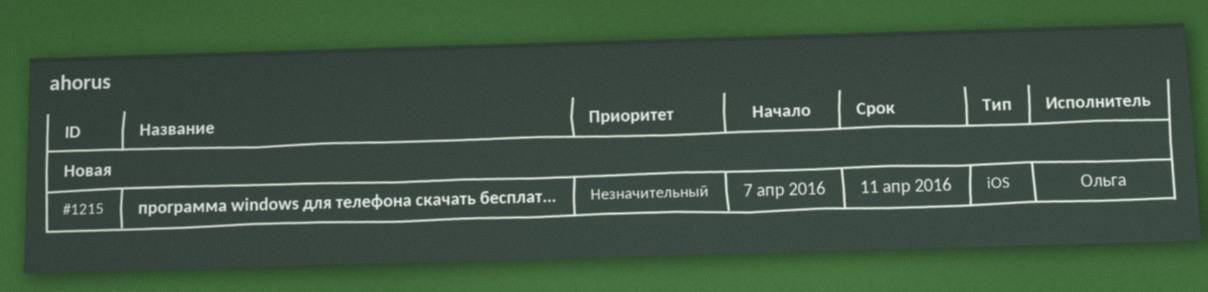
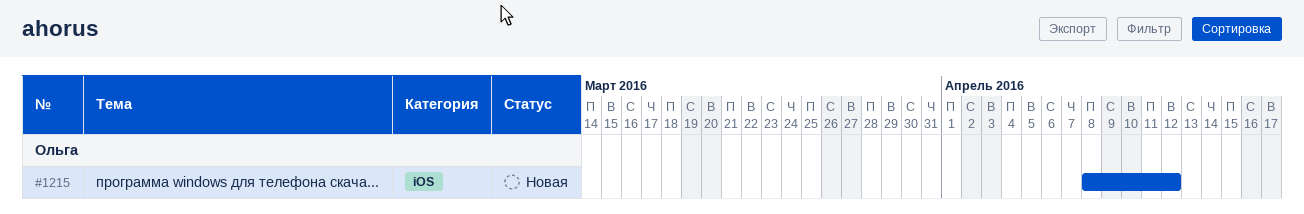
#1215, start: Apr 7 -> Apr 8
#1215, due: Apr 11 -> Apr 12

